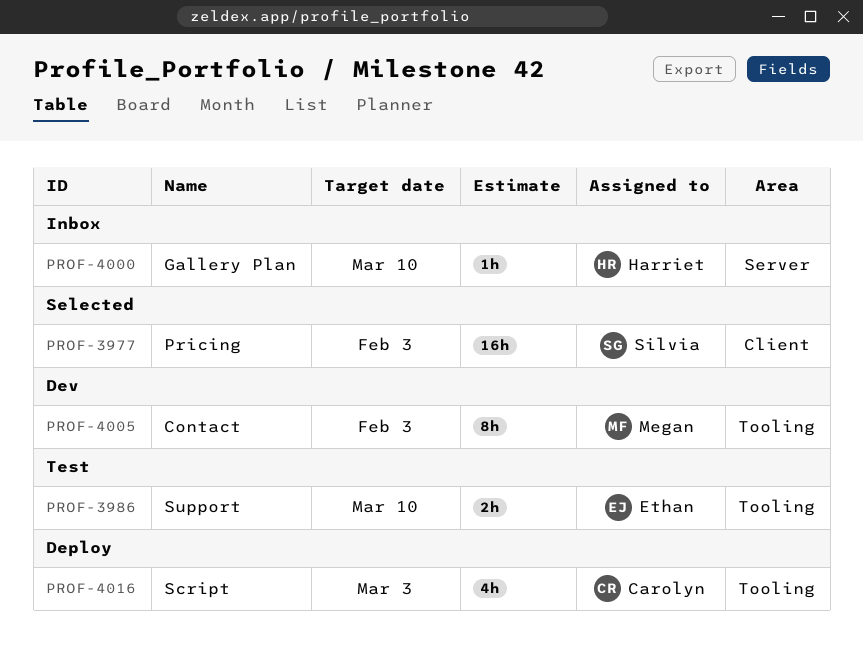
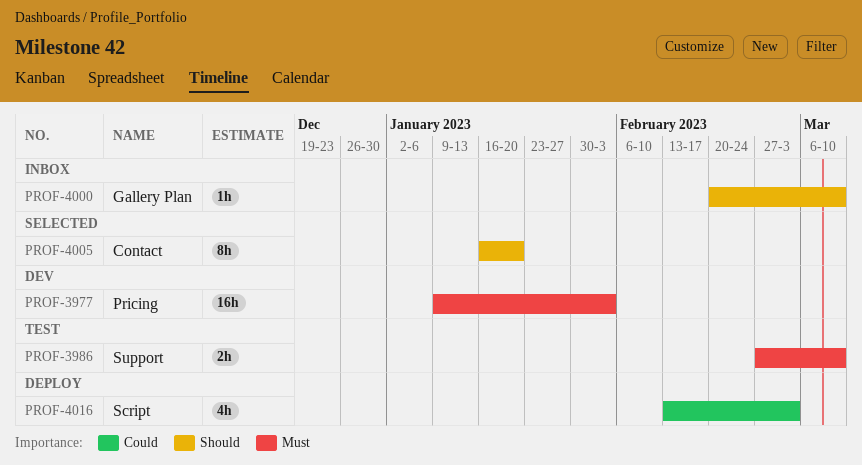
PROF-3977, status: Selected -> Dev
PROF-4005, status: Dev -> Selected
PROF-4005, due: Feb 3 -> Jan 20

